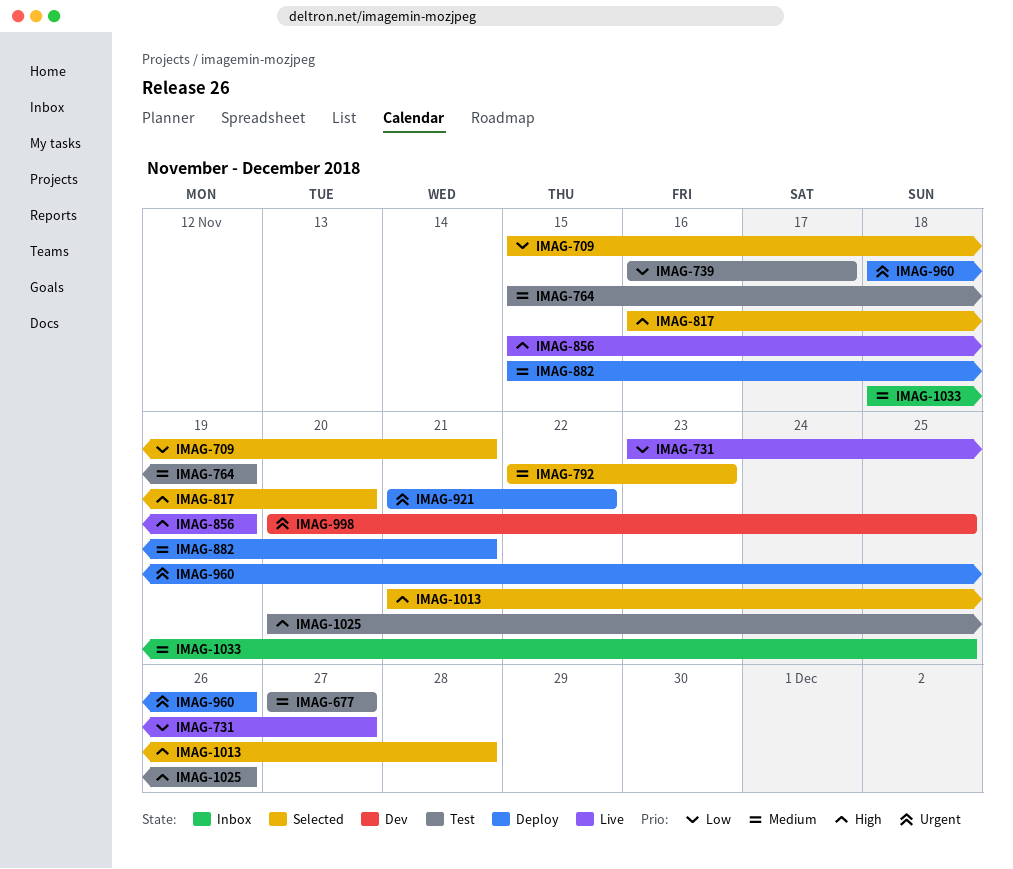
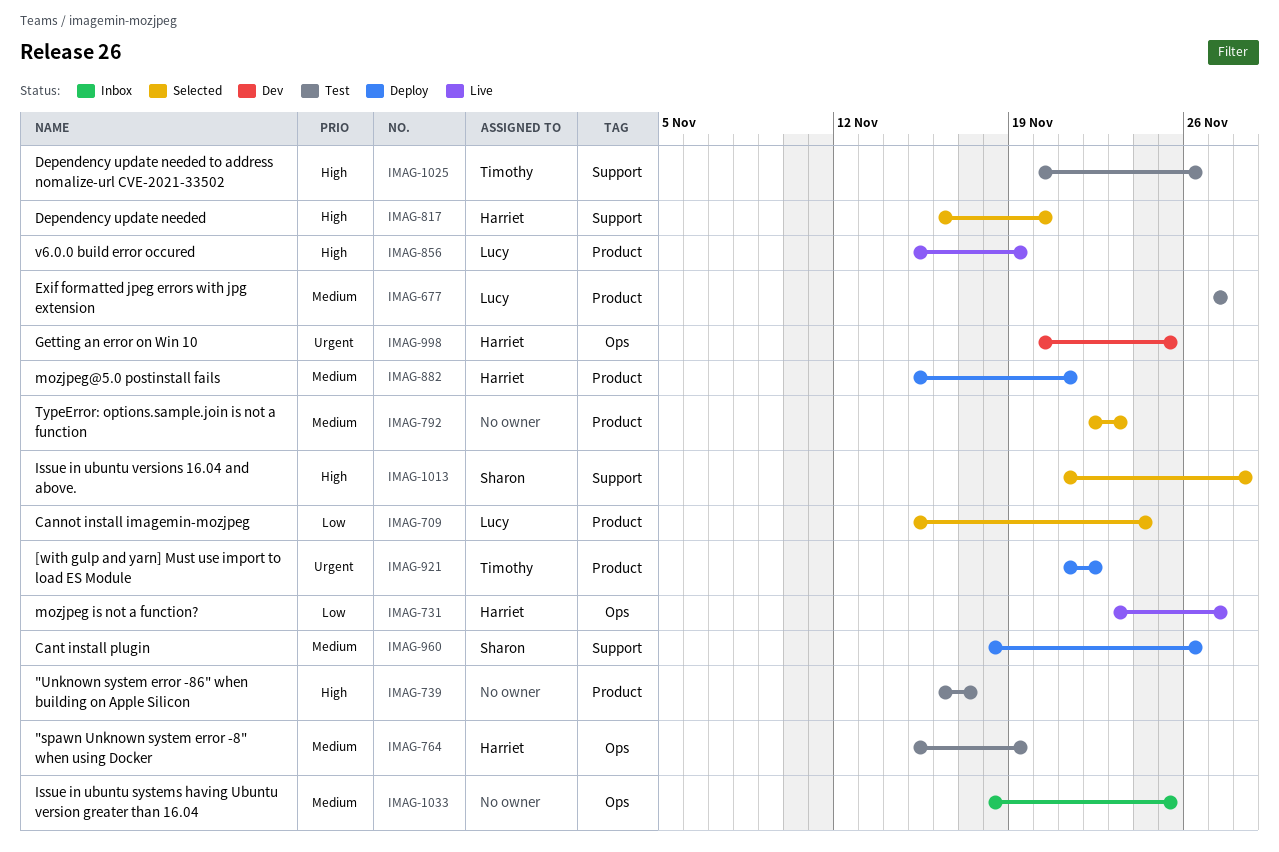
IMAG-709, due: Nov 21 -> Nov 24
IMAG-739, priority: Low -> High
IMAG-960, priority: Urgent -> Medium

